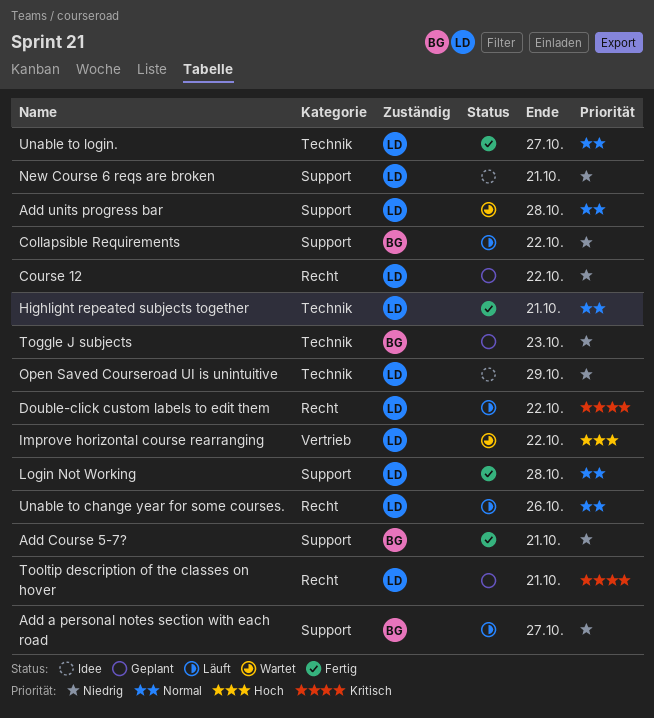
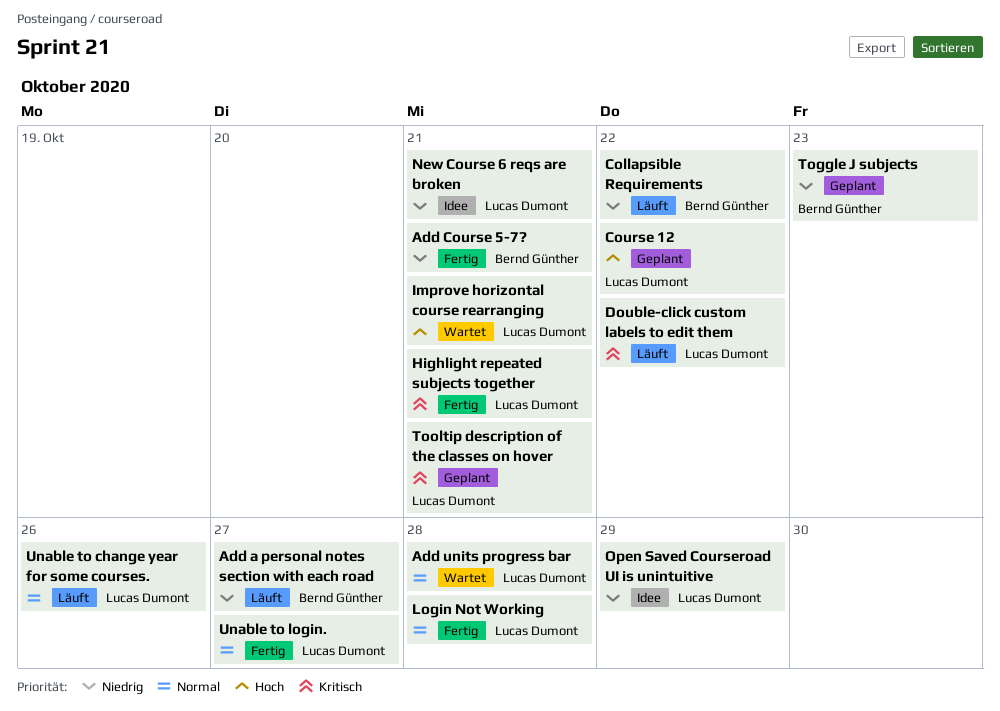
Course 12, priority: Niedrig -> Hoch
Highlight repeated subjects together, priority: Normal -> Kritisch
Improve horizontal course rearranging, due: Oct 22 -> Oct 21

